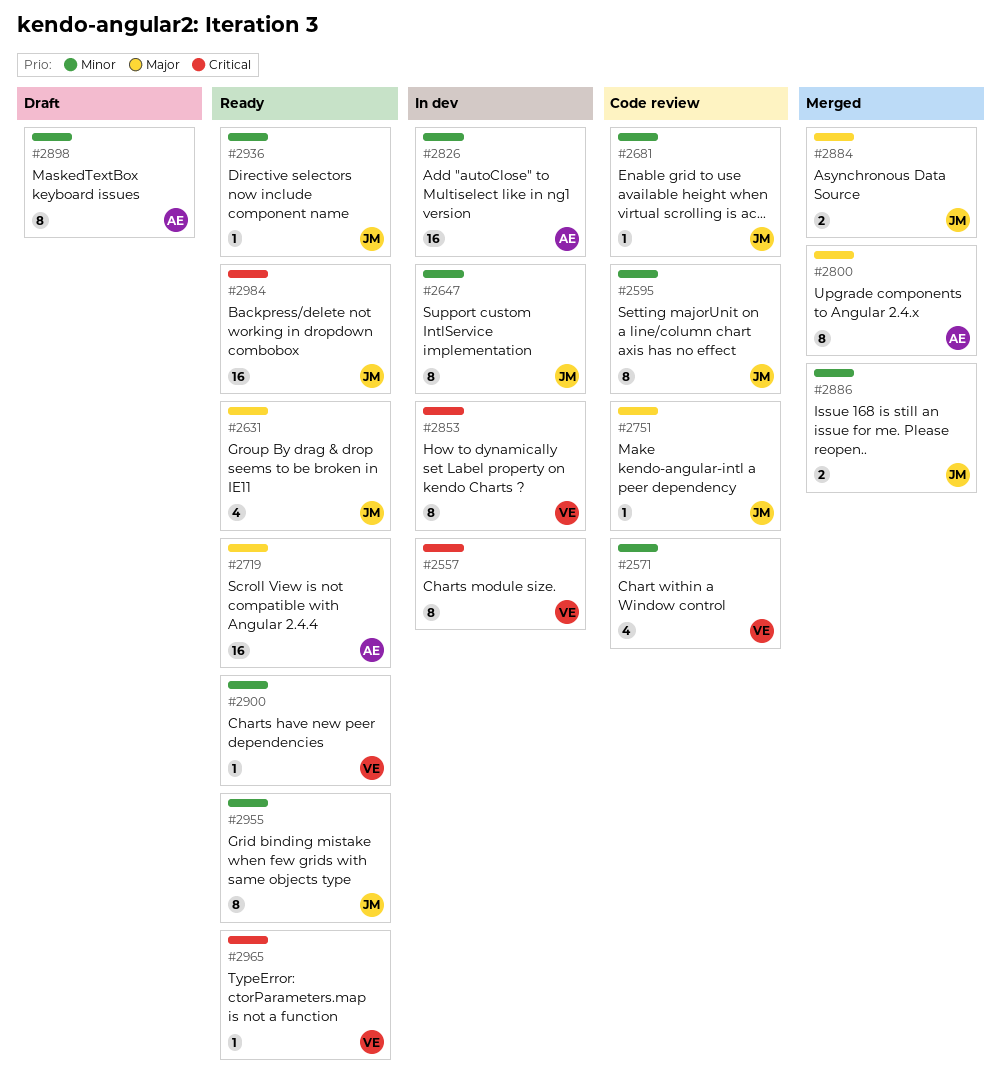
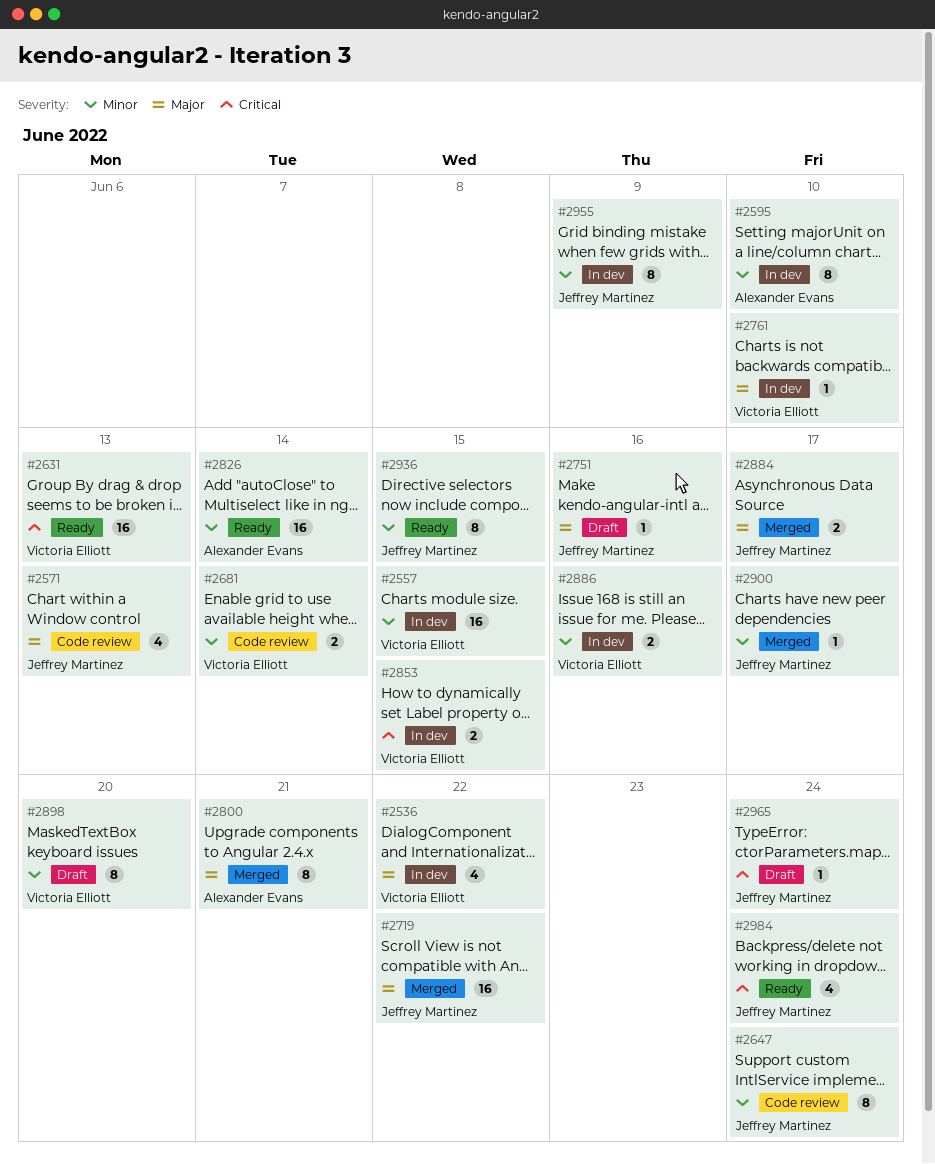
#2536: none -> present
#2557, priority: Critical -> Minor
#2557, estimate: 8 -> 16
#2571, owner: Victoria Elliott -> Jeffrey Martinez
#2571, priority: Minor -> Major
#2595, status: Code review -> In dev
#2595, owner: Jeffrey Martinez -> Alexander Evans
#2631, owner: Jeffrey Martinez -> Victoria Elliott
#2631, priority: Major -> Critical
#2631, estimate: 4 -> 16
#2647, status: In dev -> Code review
#2681, owner: Jeffrey Martinez -> Victoria Elliott
#2681, estimate: 1 -> 2
#2719, status: Ready -> Merged
#2719, owner: Alexander Evans -> Jeffrey Martinez
#2751, status: Code review -> Draft
#2761: none -> present
#2826, status: In dev -> Ready
#2853, estimate: 8 -> 2
#2886, status: Merged -> In dev
#2886, owner: Jeffrey Martinez -> Victoria Elliott
#2898, owner: Alexander Evans -> Victoria Elliott
#2900, status: Ready -> Merged
#2900, owner: Victoria Elliott -> Jeffrey Martinez
#2936, estimate: 1 -> 8
#2955, status: Ready -> In dev
#2965, status: Ready -> Draft
#2965, owner: Victoria Elliott -> Jeffrey Martinez
#2984, estimate: 16 -> 4

